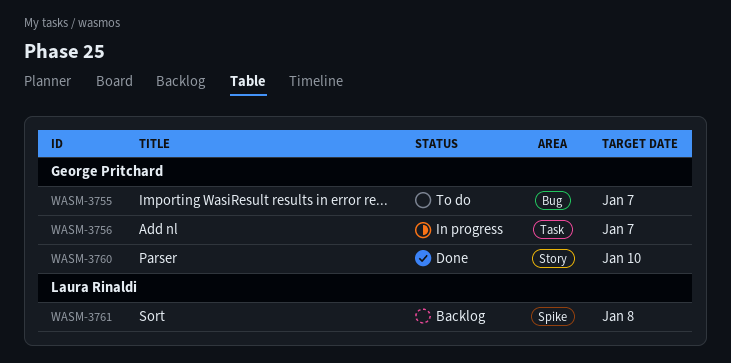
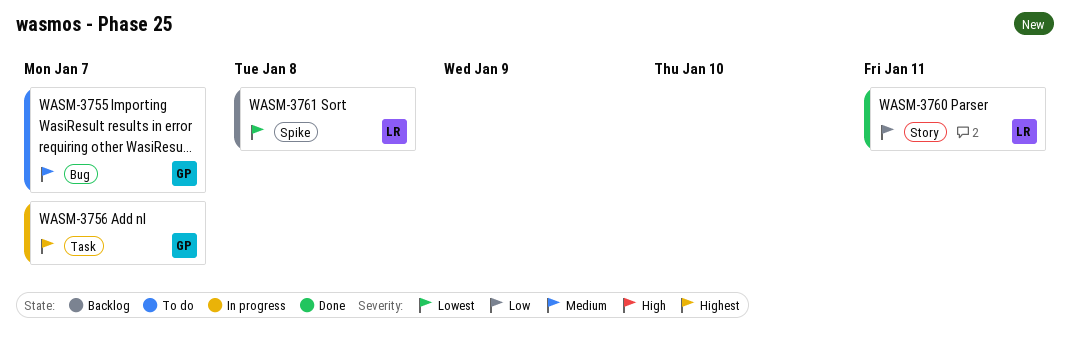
WASM-3760, owner: George Pritchard -> Laura Rinaldi
WASM-3760, due: Jan 10 -> Jan 11

